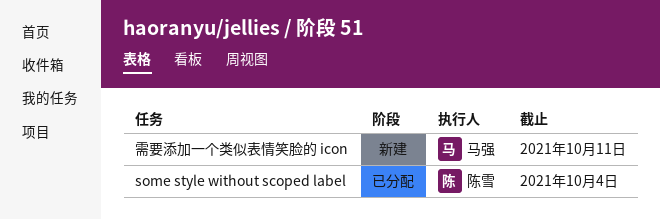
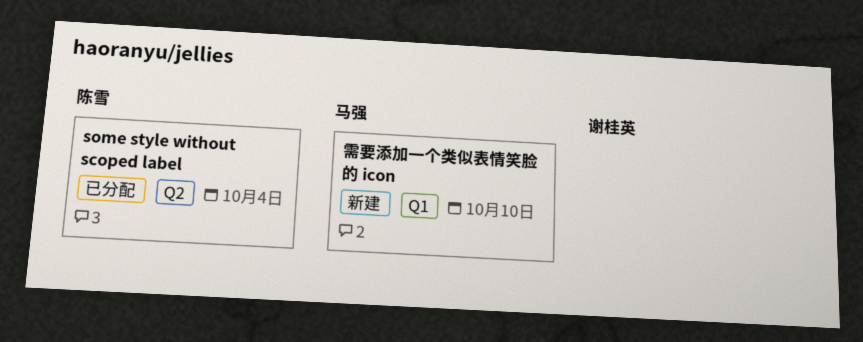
需要添加一个类似表情笑脸的 icon, due: Oct 11 -> Oct 10

